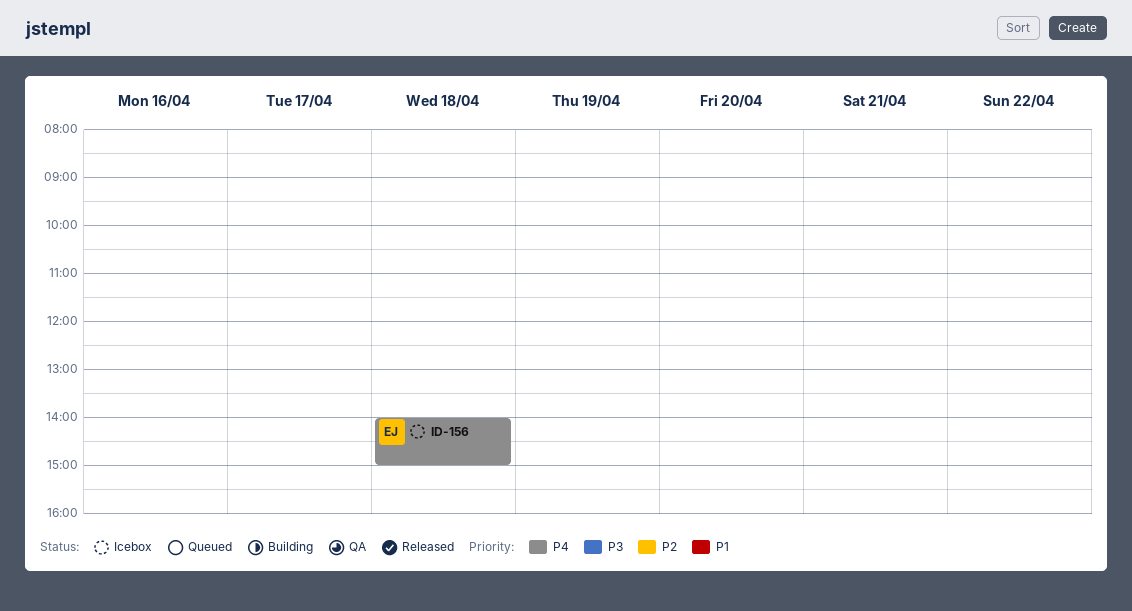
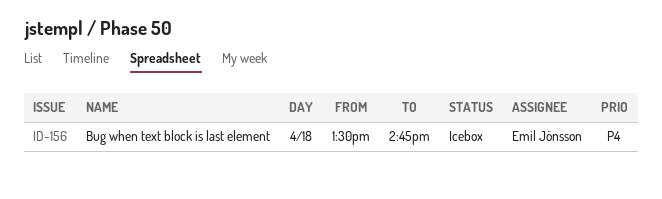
ID-156, begins: 14:00 -> 13:30
ID-156, ends: 15:00 -> 14:45

